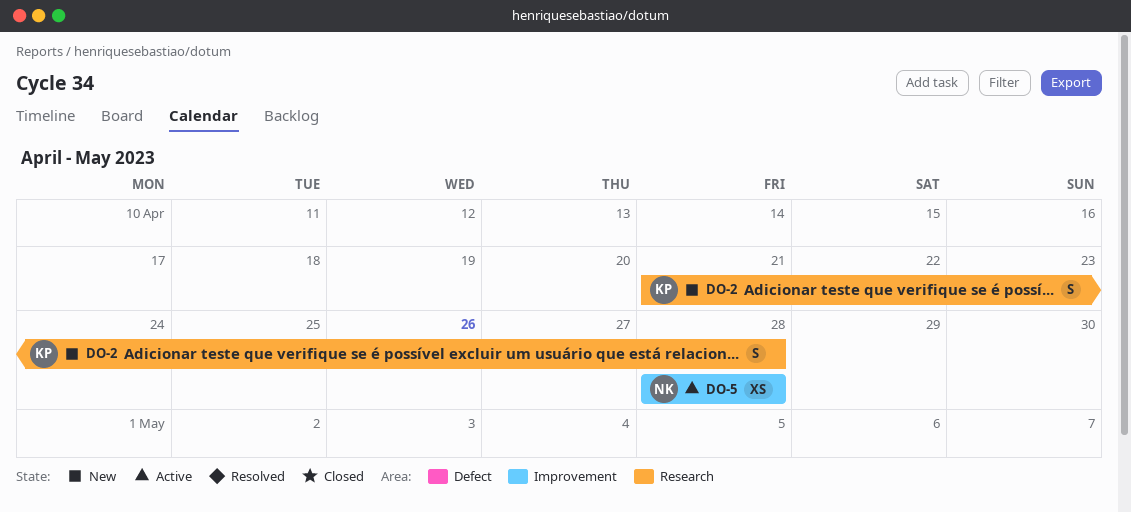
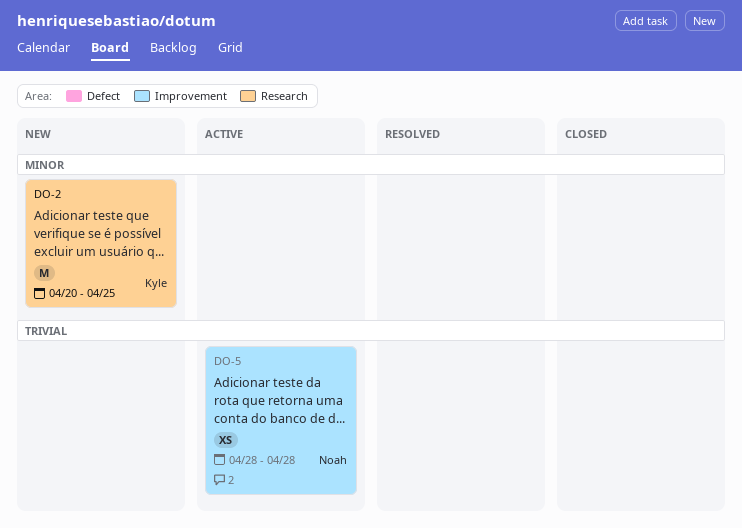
DO-2, estimate: S -> M
DO-2, start: Apr 21 -> Apr 20
DO-2, due: Apr 28 -> Apr 25

